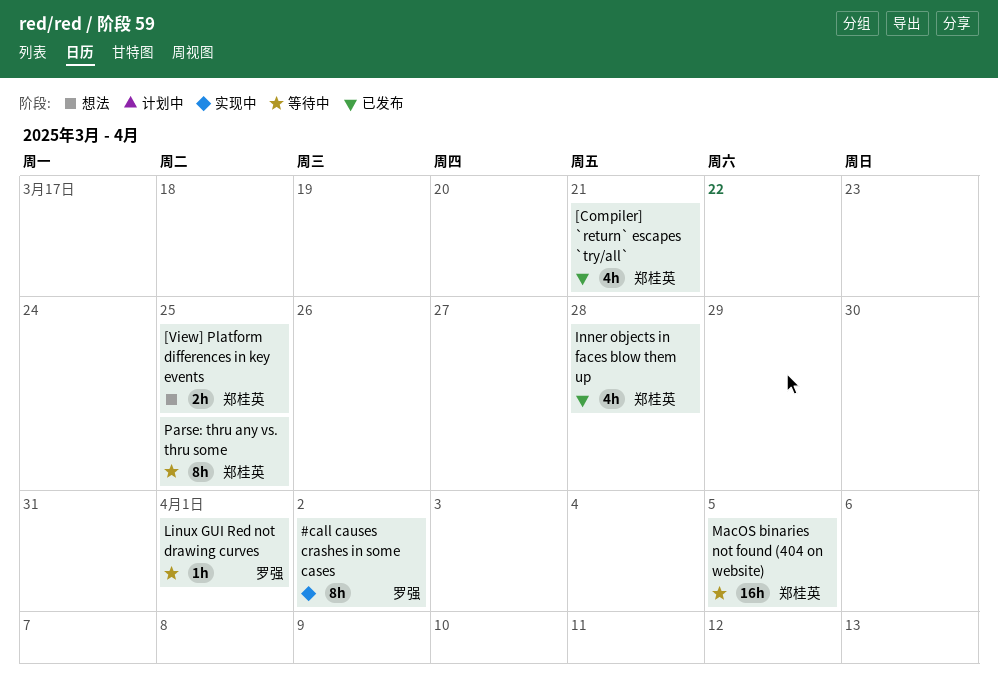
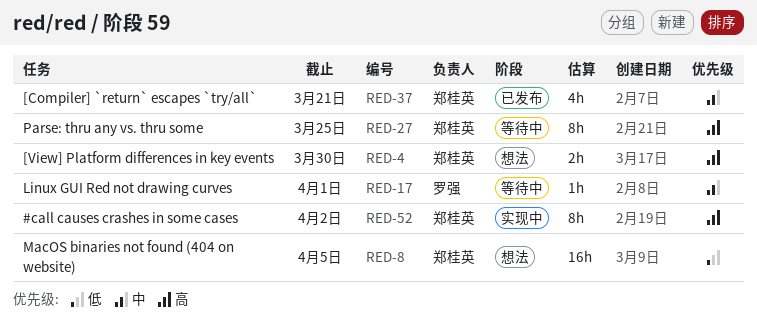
#call causes crashes in some cases, owner: 罗强 -> 郑桂英
[View] Platform differences in key events, due: Mar 25 -> Mar 30
Inner objects in faces blow them up: present -> none
MacOS binaries not found (404 on website), status: 等待中 -> 想法

